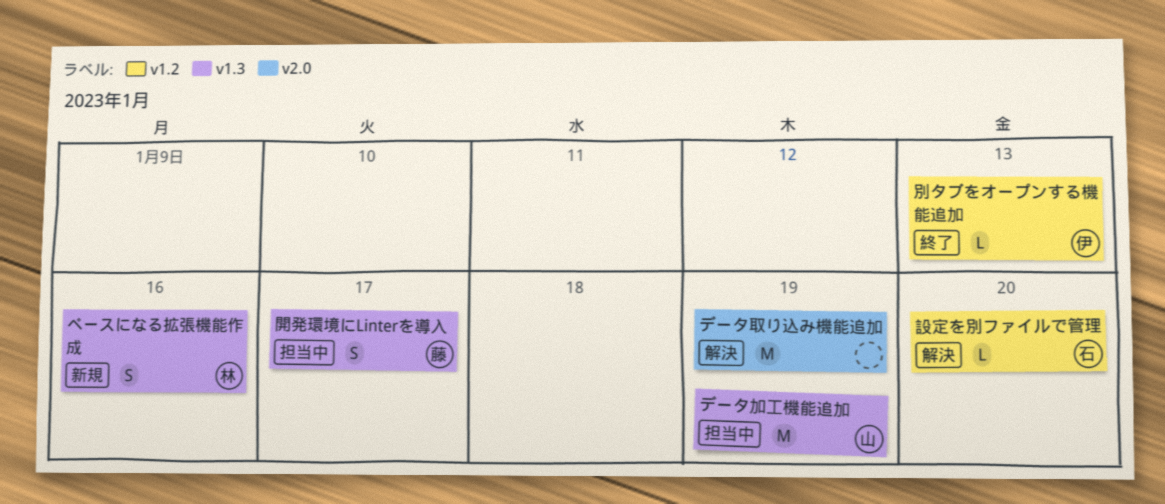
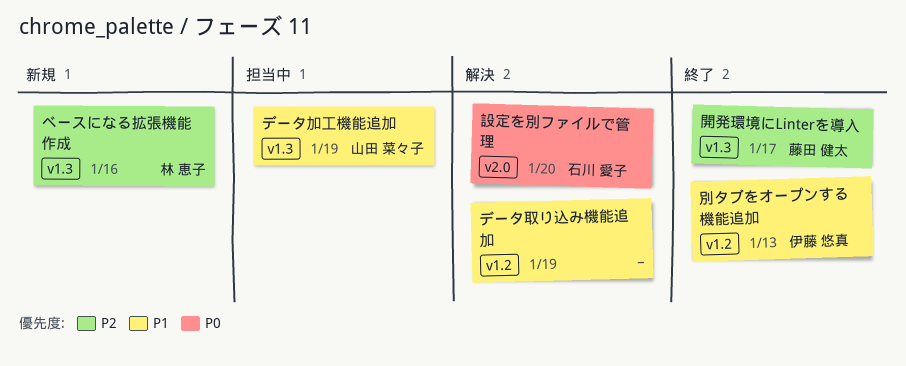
データ取り込み機能追加, label: v2.0 -> v1.2
設定を別ファイルで管理, label: v1.2 -> v2.0
開発環境にLinterを導入, status: 担当中 -> 終了

